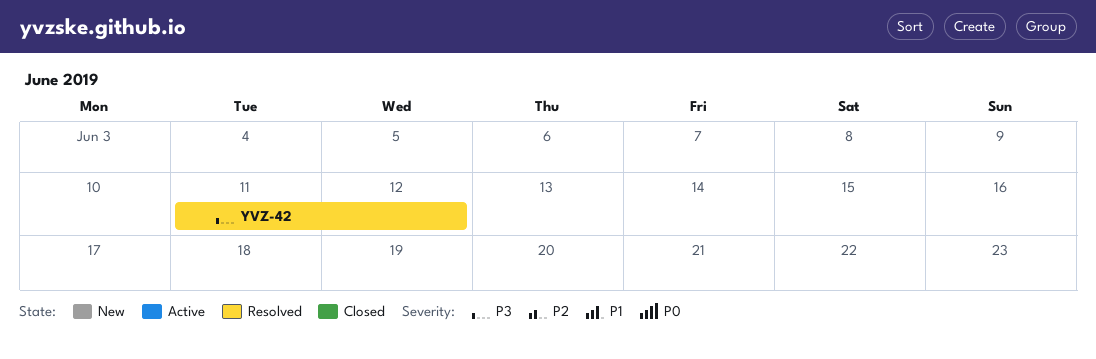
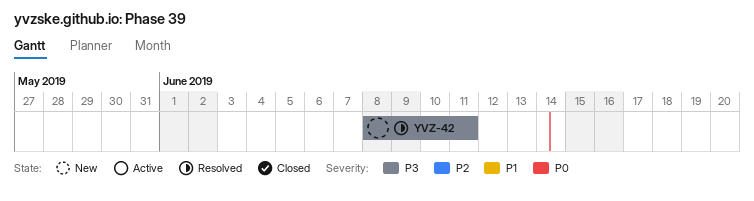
YVZ-42, start: Jun 11 -> Jun 8
YVZ-42, due: Jun 12 -> Jun 11

